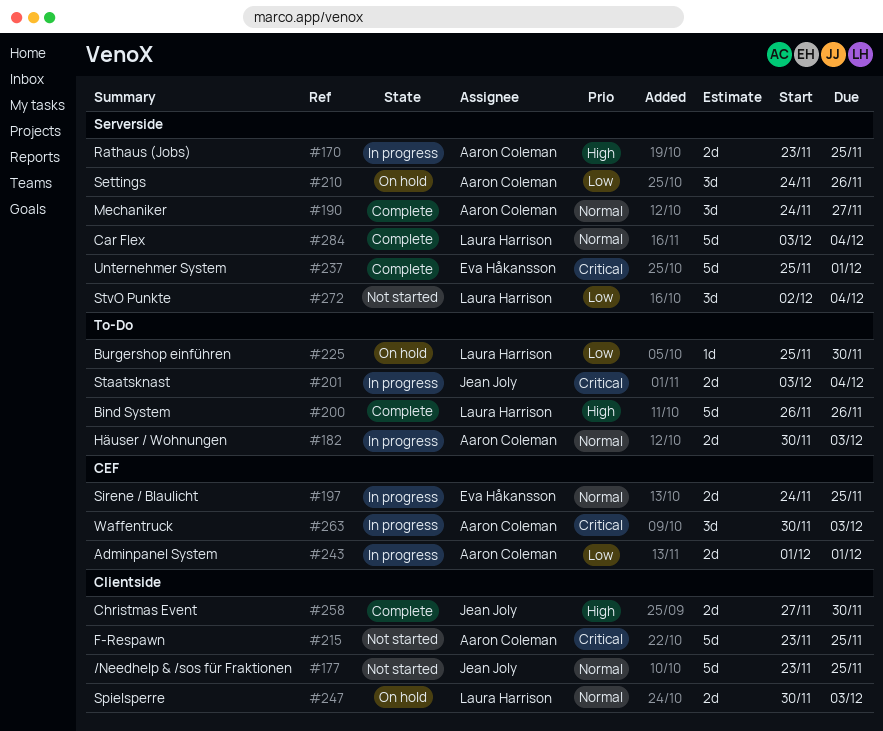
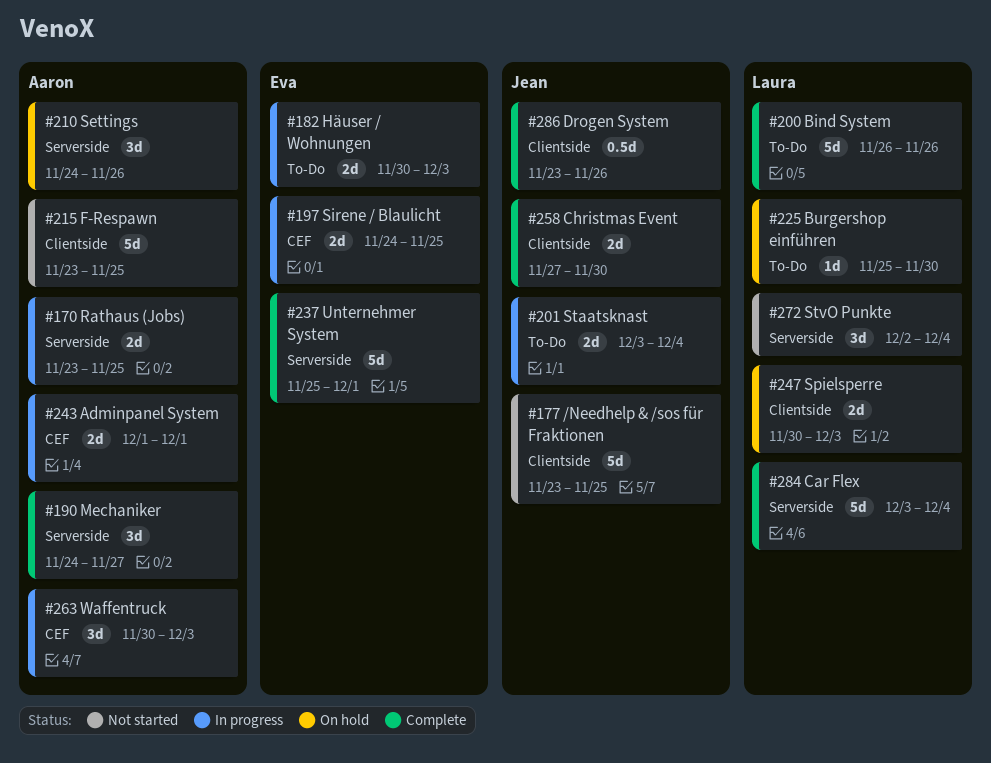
#182, owner: Aaron Coleman -> Eva Håkansson
#286: none -> present

